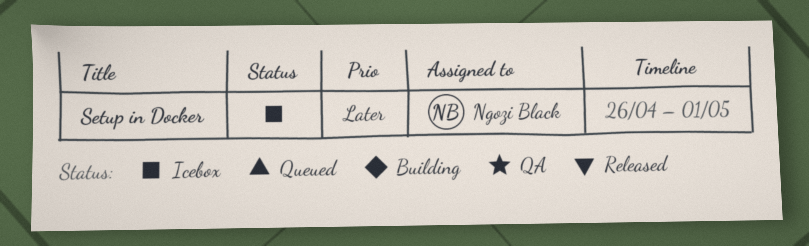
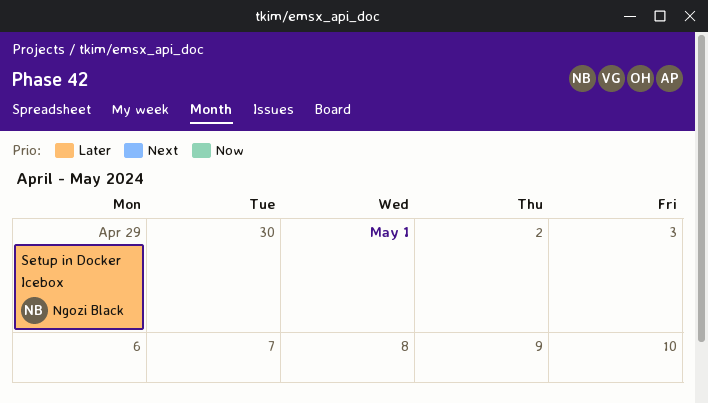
Setup in Docker, due: May 1 -> Apr 29

